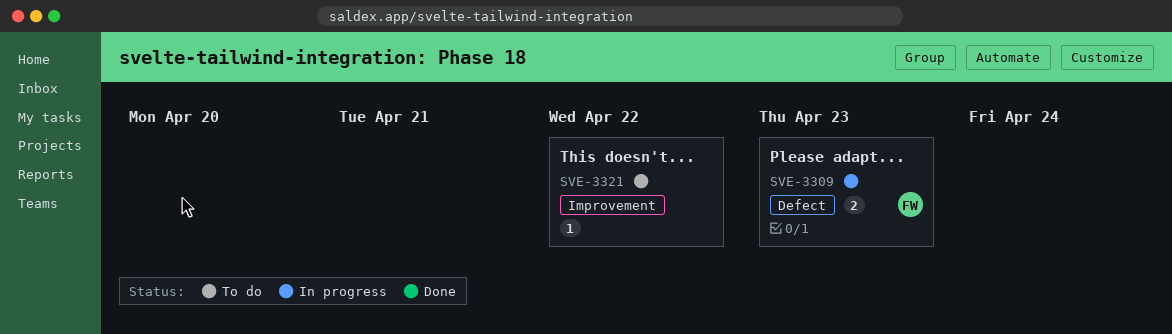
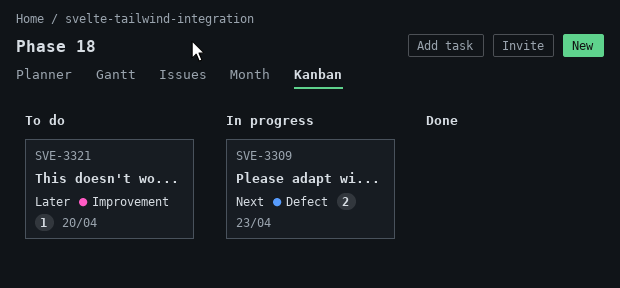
SVE-3321, due: Apr 22 -> Apr 20

